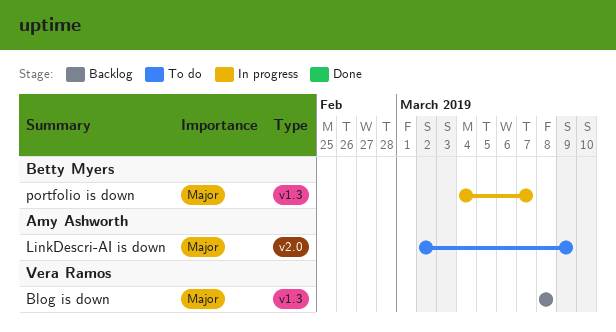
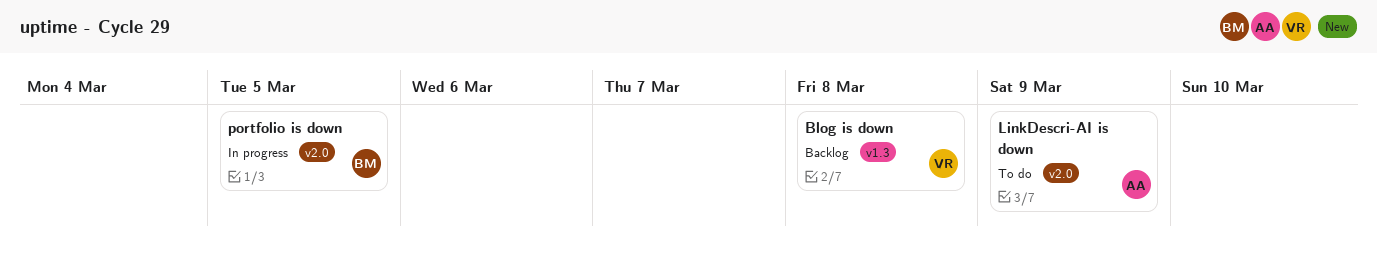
portfolio is down, label: v1.3 -> v2.0
portfolio is down, due: Mar 7 -> Mar 5

